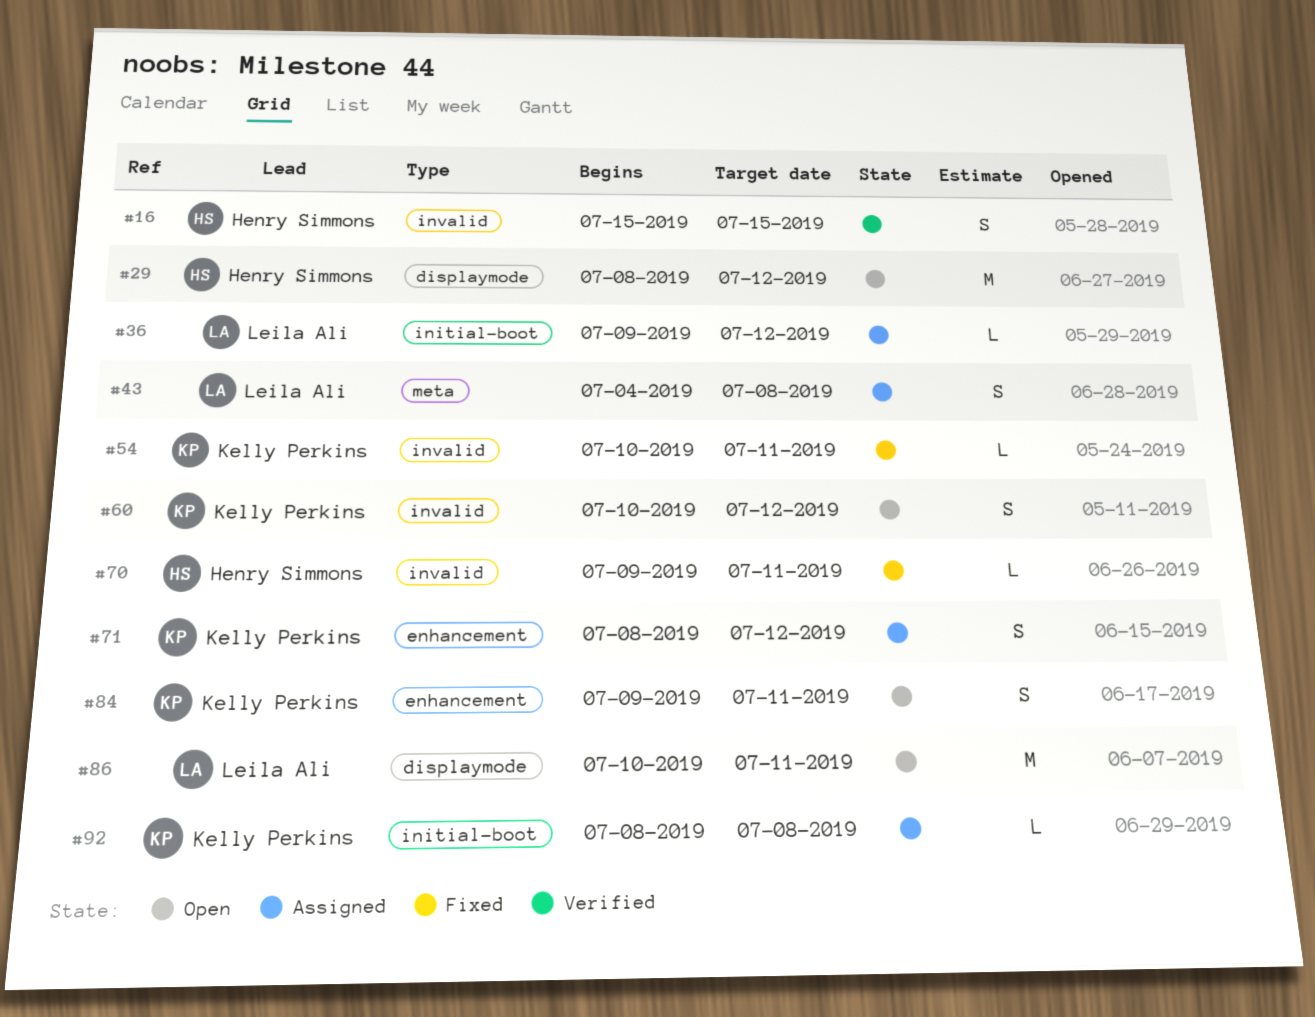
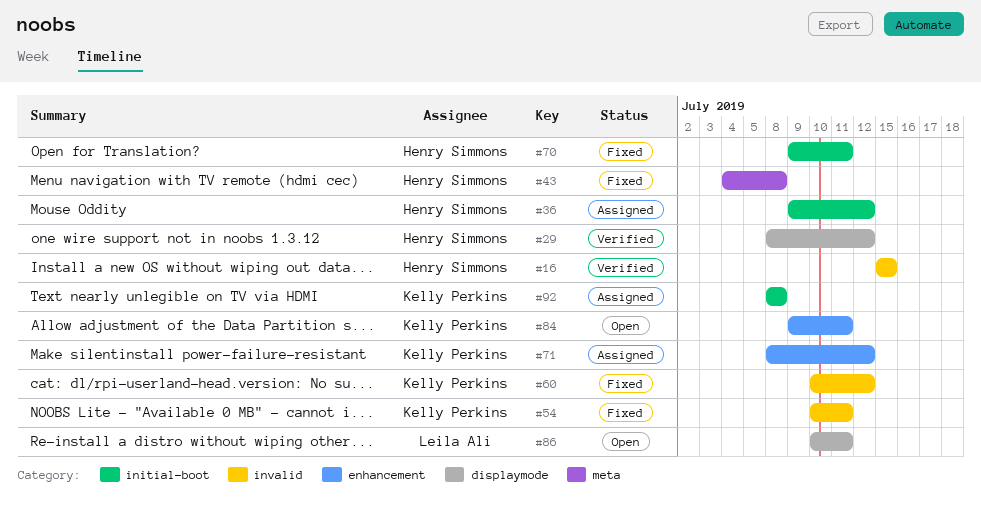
#29, status: Open -> Verified
#36, owner: Leila Ali -> Henry Simmons
#43, status: Assigned -> Fixed
#43, owner: Leila Ali -> Henry Simmons
#60, status: Open -> Fixed
#70, label: invalid -> initial-boot

